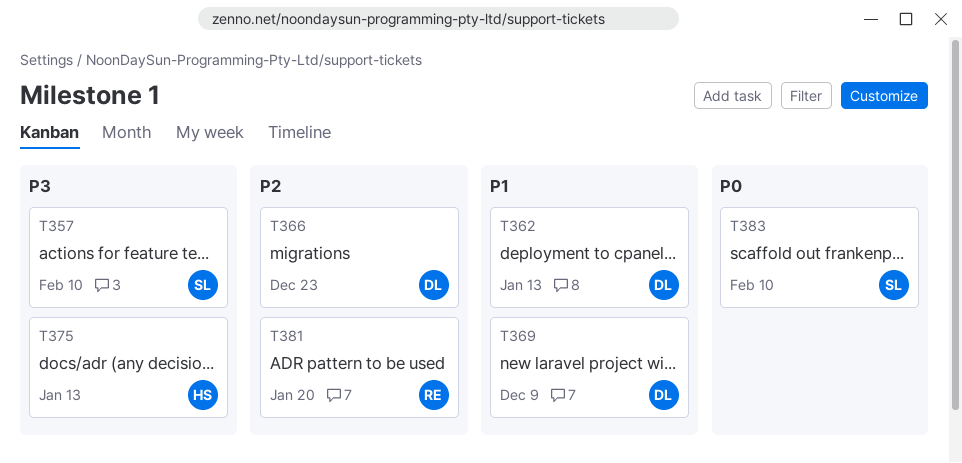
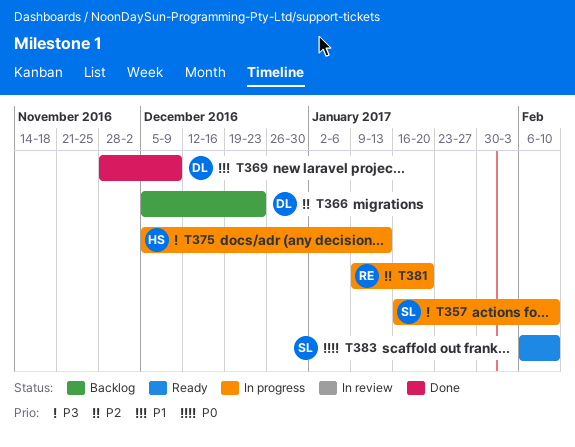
T362: present -> none

